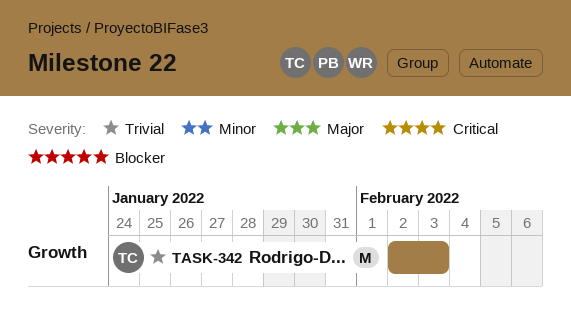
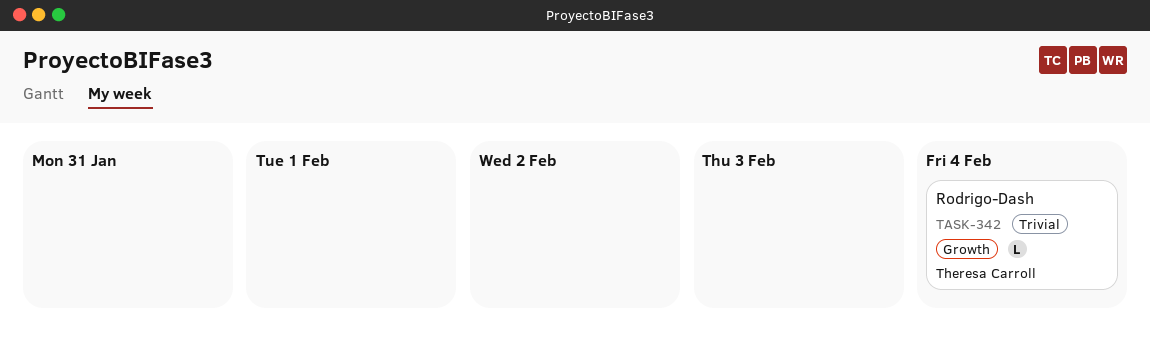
TASK-342, estimate: M -> L
TASK-342, due: Feb 3 -> Feb 4

